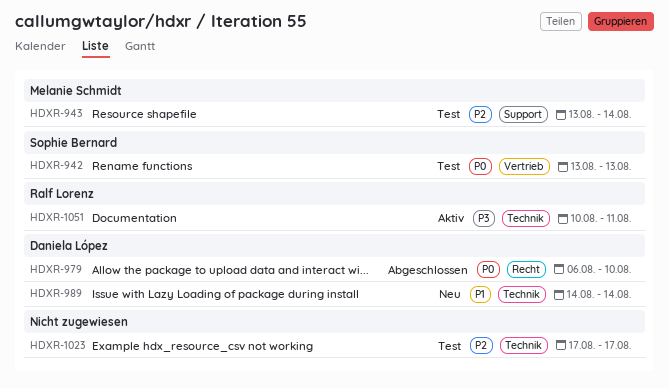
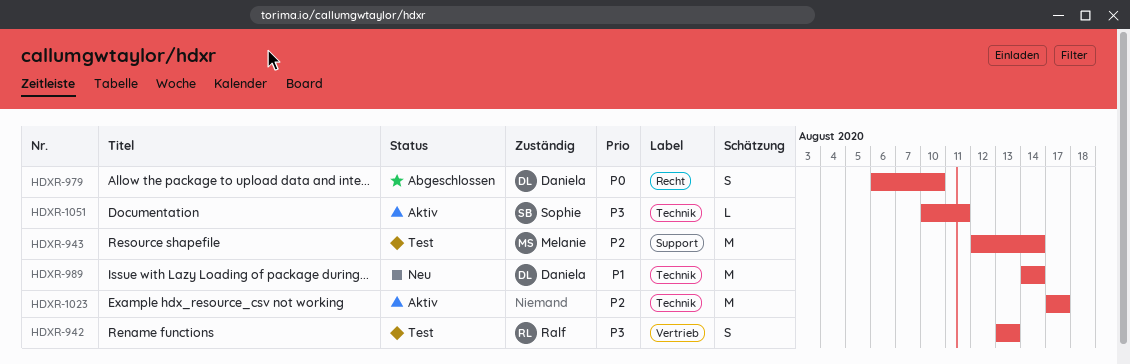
HDXR-942, owner: Sophie Bernard -> Ralf Lorenz
HDXR-942, priority: P0 -> P3
HDXR-943, start: Aug 13 -> Aug 12
HDXR-1023, status: Test -> Aktiv
HDXR-1051, owner: Ralf Lorenz -> Sophie Bernard

